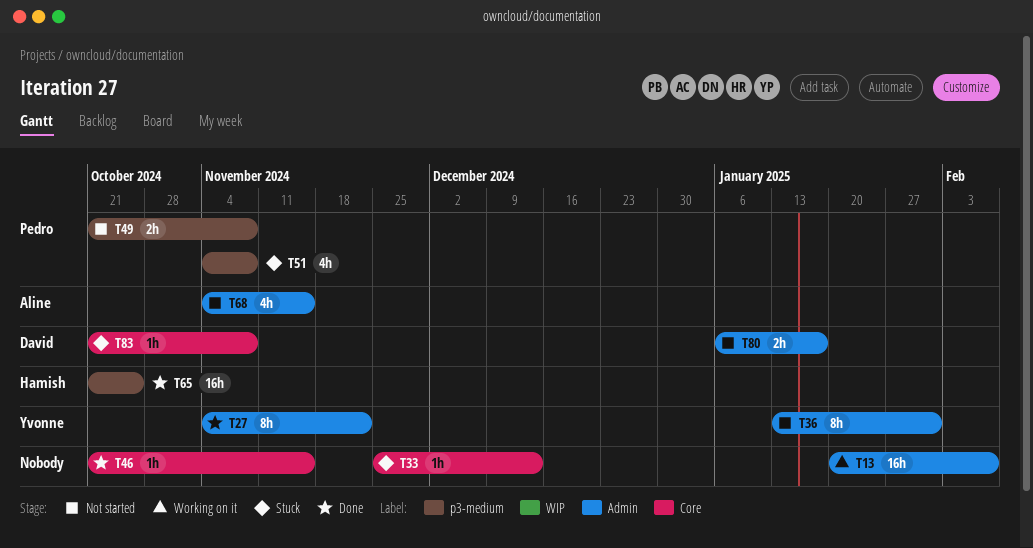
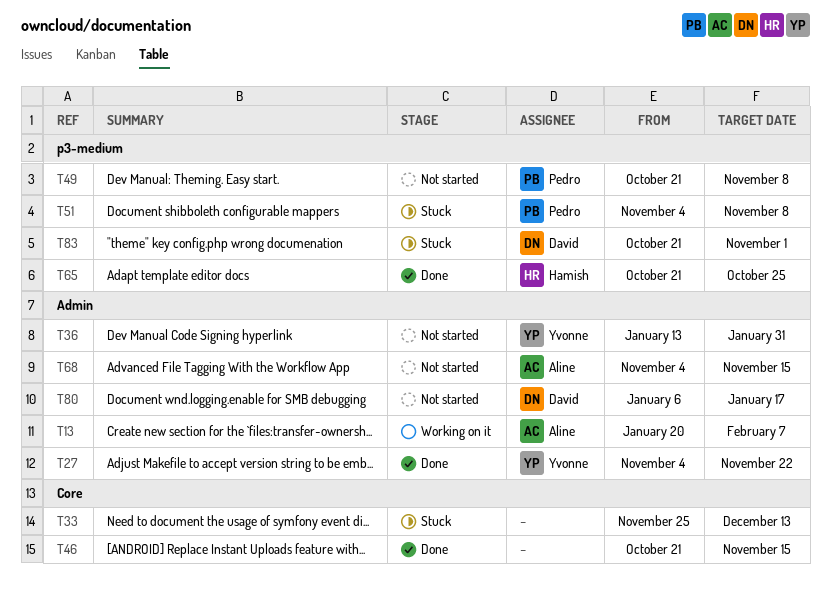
T13, owner: none -> Aline
T83, label: Core -> p3-medium
T83, due: Nov 8 -> Nov 1

